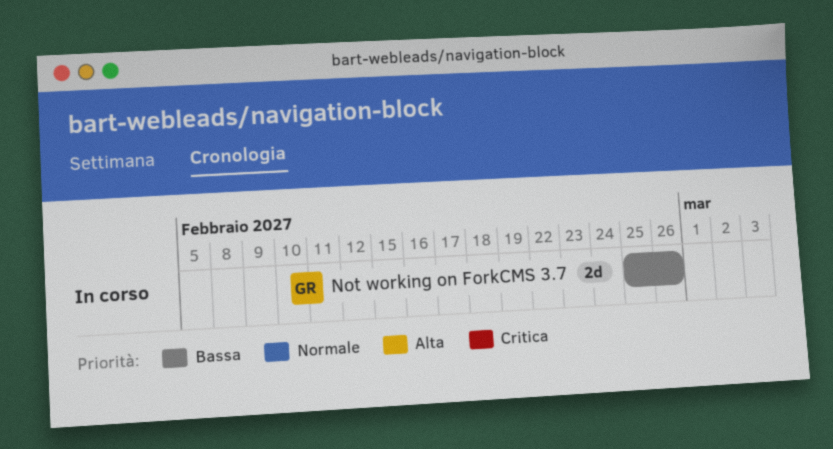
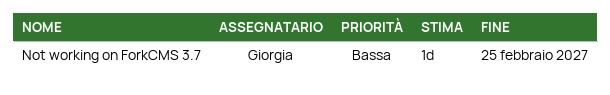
Not working on ForkCMS 3.7, estimate: 2d -> 1d
Not working on ForkCMS 3.7, due: Feb 26 -> Feb 25

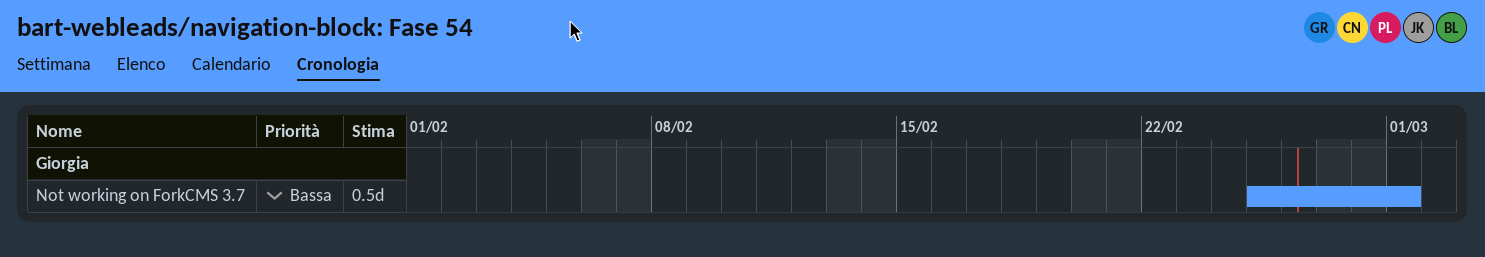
Not working on ForkCMS 3.7, estimate: 1d -> 0.5d
Not working on ForkCMS 3.7, due: Feb 25 -> Mar 1

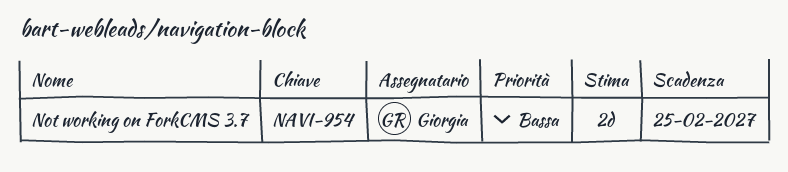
Not working on ForkCMS 3.7, estimate: 0.5d -> 2d
Not working on ForkCMS 3.7, due: Mar 1 -> Feb 25

